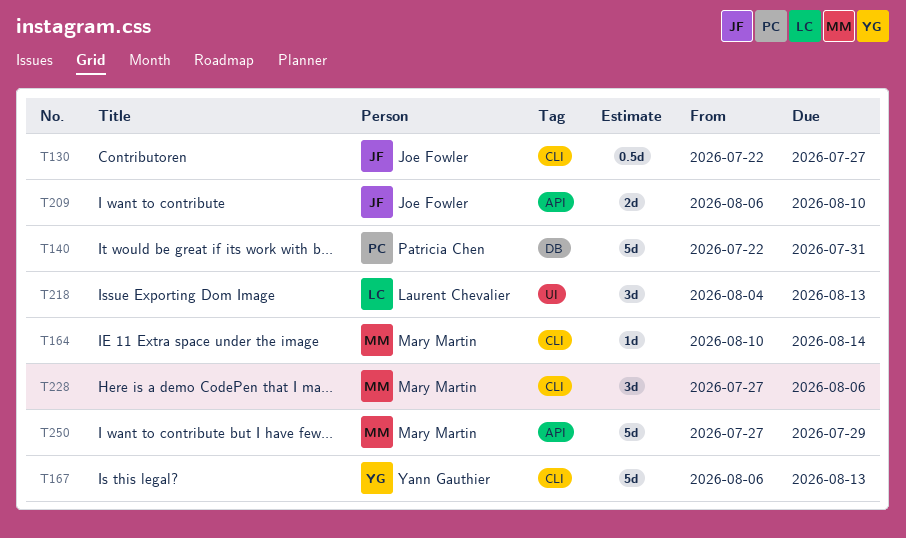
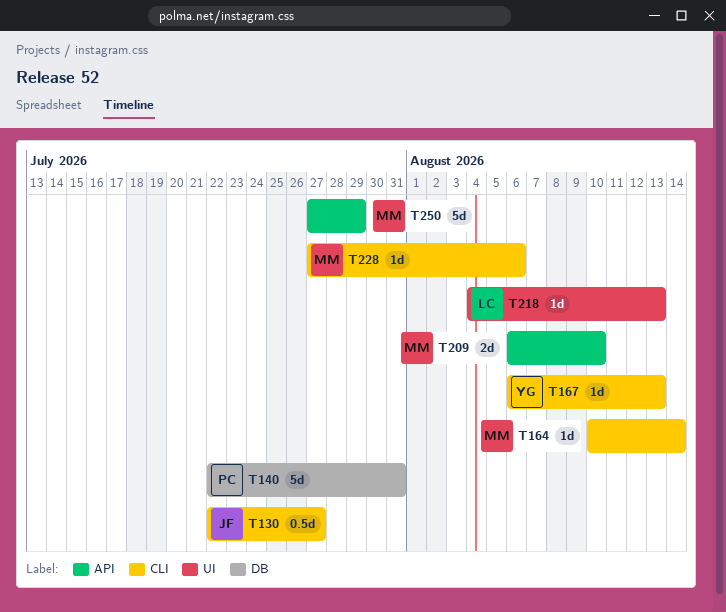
T167, estimate: 5d -> 1d
T209, owner: Joe Fowler -> Mary Martin
T218, estimate: 3d -> 1d
T228, estimate: 3d -> 1d

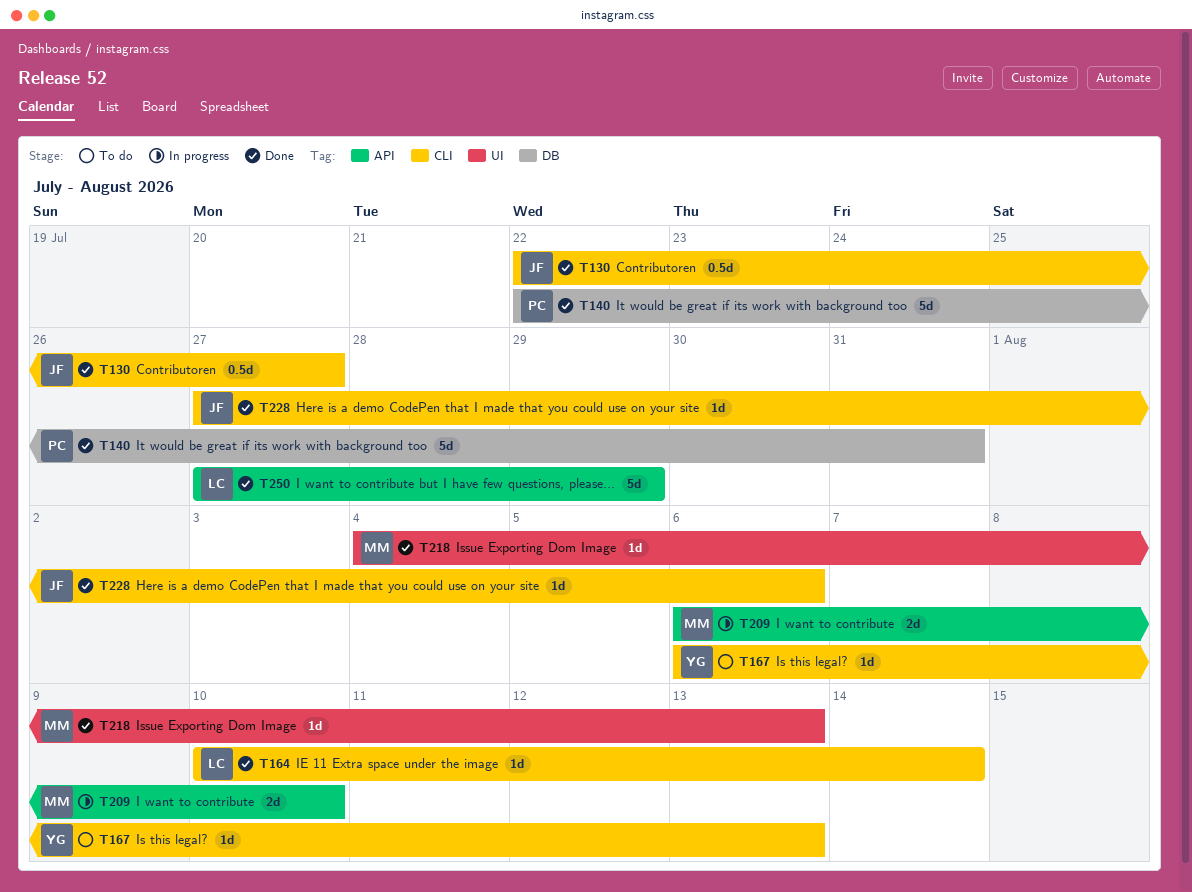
T164, owner: MM -> LC
T218, owner: LC -> MM
T228, owner: MM -> JF
T250, owner: MM -> LC

